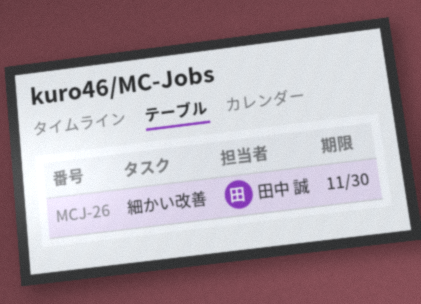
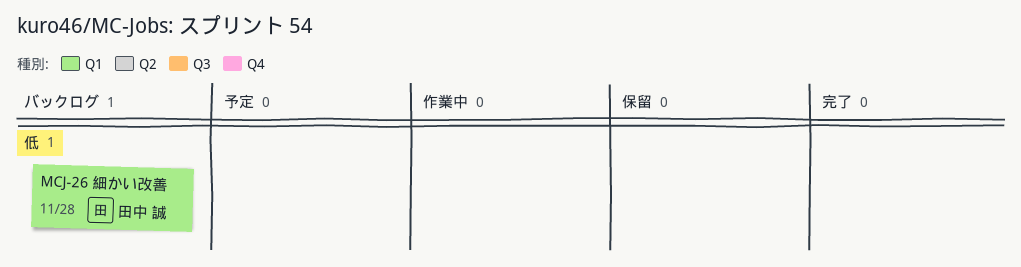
MCJ-26, due: Nov 30 -> Nov 28

